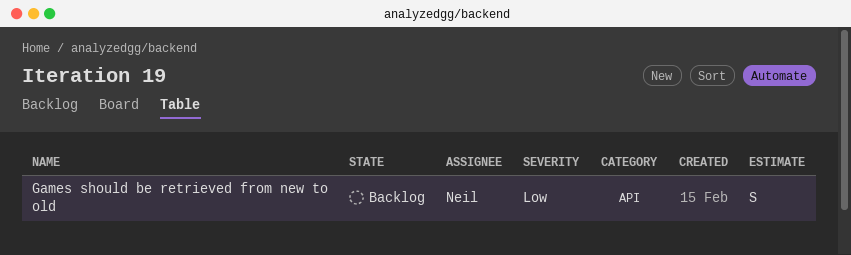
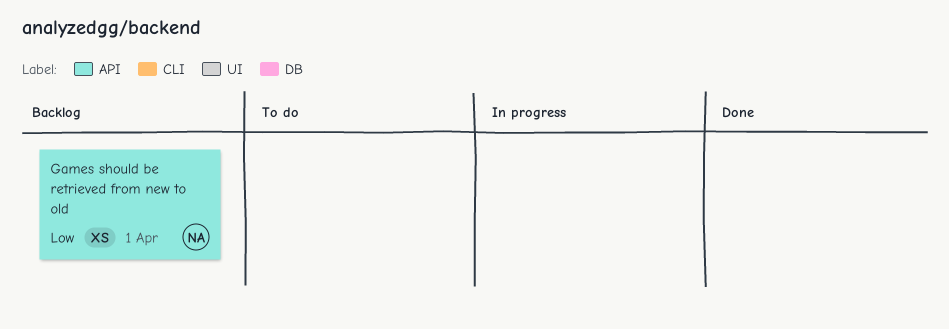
Games should be retrieved from new to old, estimate: S -> XS

